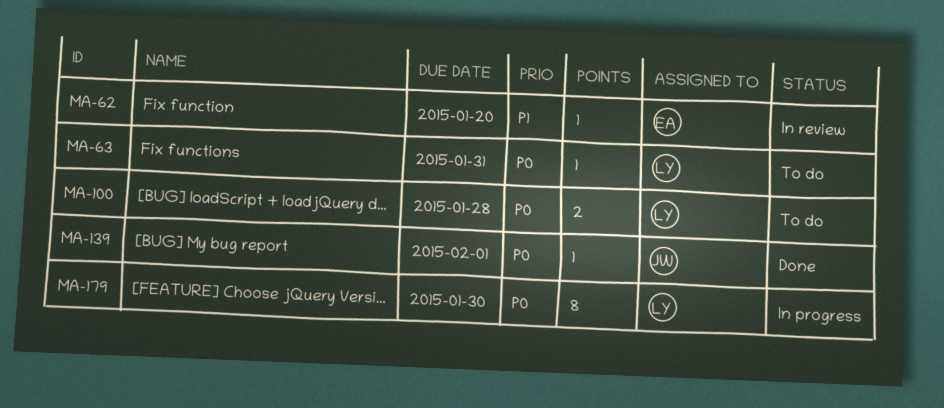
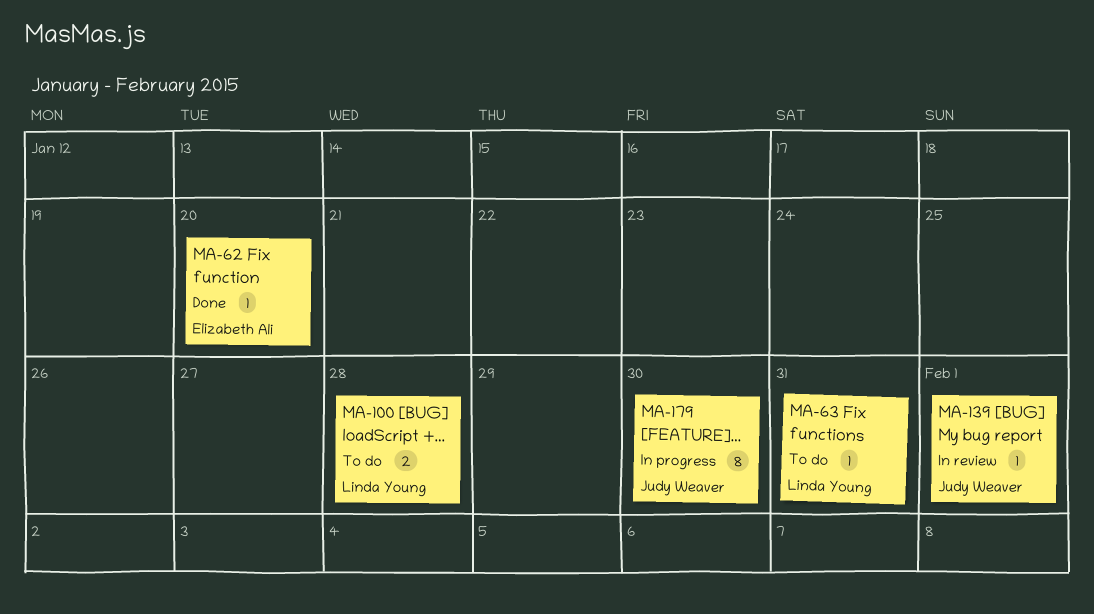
MA-62, status: In review -> Done
MA-139, status: Done -> In review
MA-179, owner: Linda Young -> Judy Weaver

